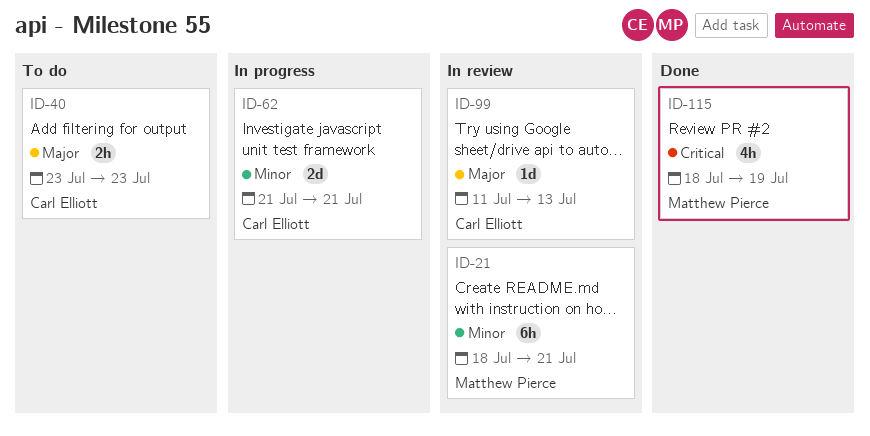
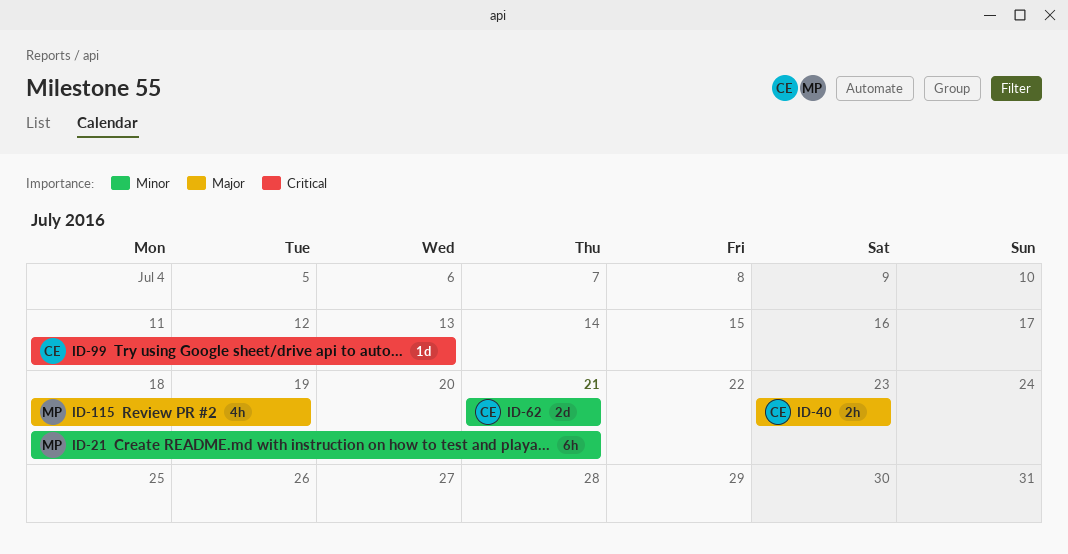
ID-99, priority: Major -> Critical
ID-115, priority: Critical -> Major

